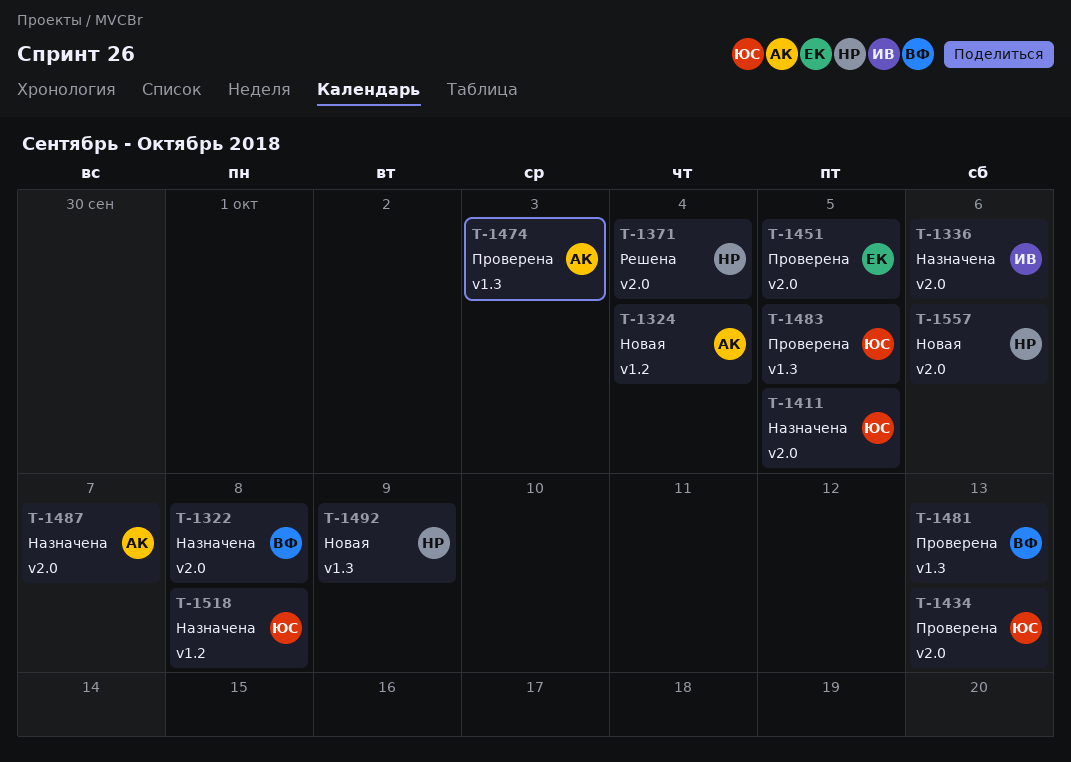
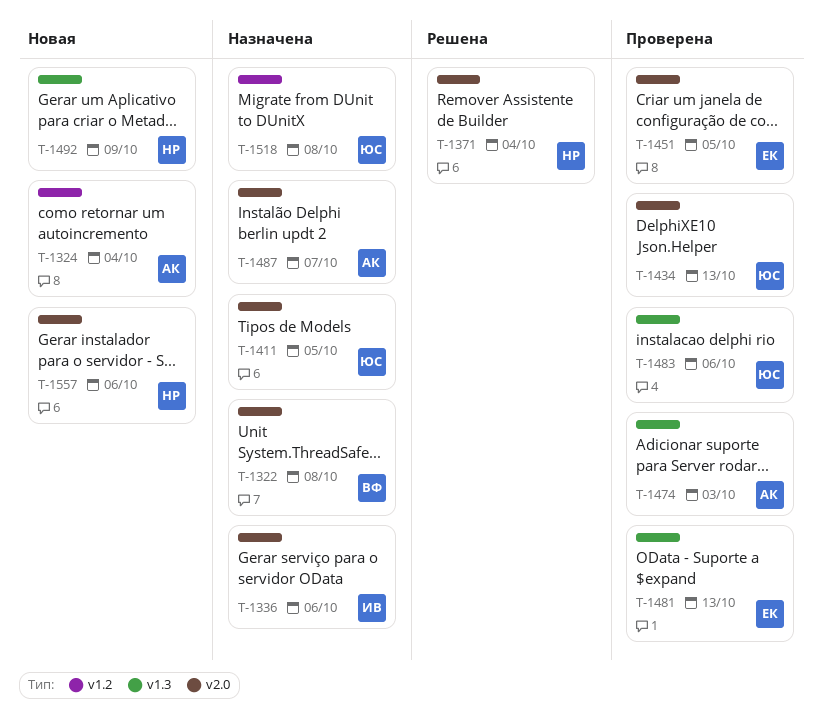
T-1481, owner: ВФ -> ЕК
T-1483, due: Oct 5 -> Oct 6

